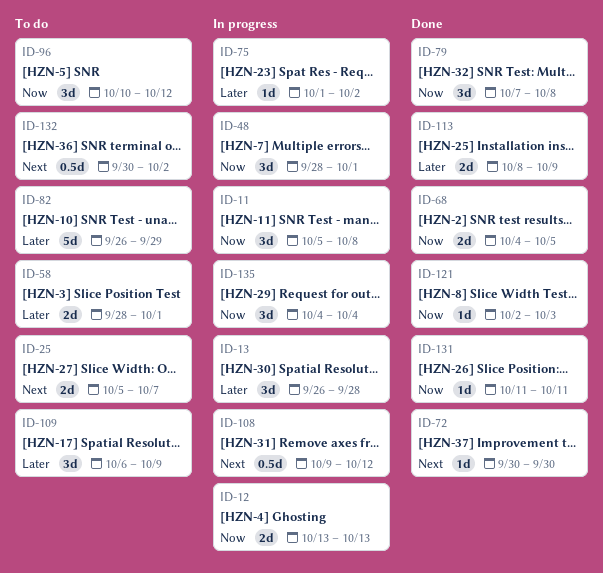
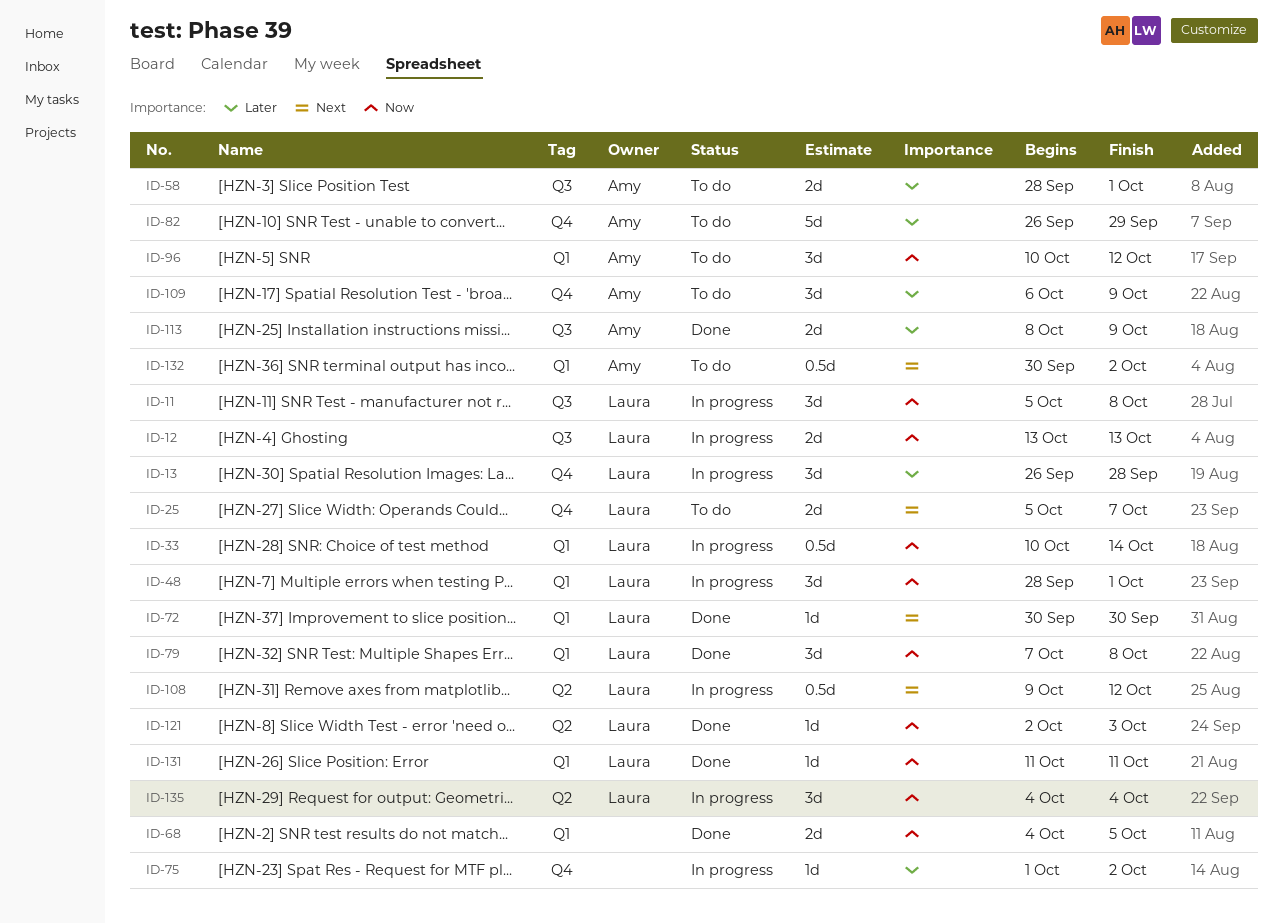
ID-33: none -> present

